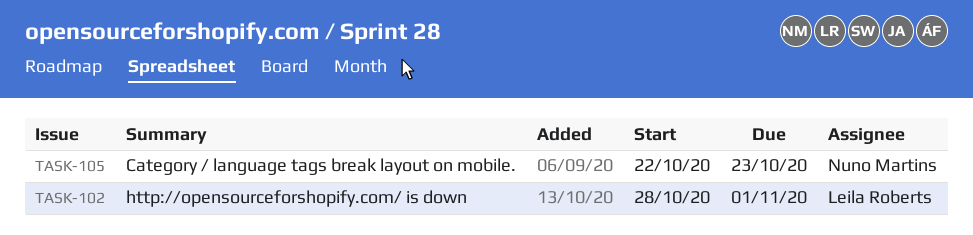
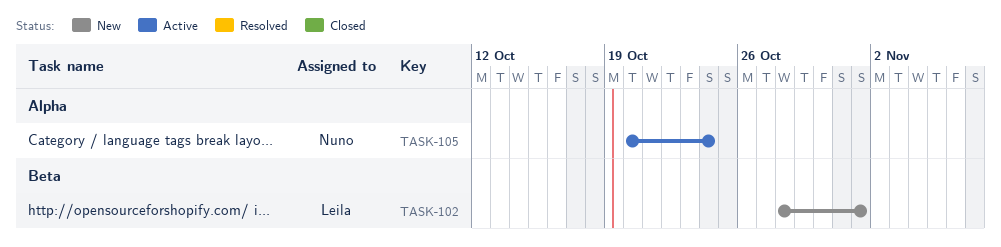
TASK-105, start: Oct 22 -> Oct 20
TASK-105, due: Oct 23 -> Oct 24

